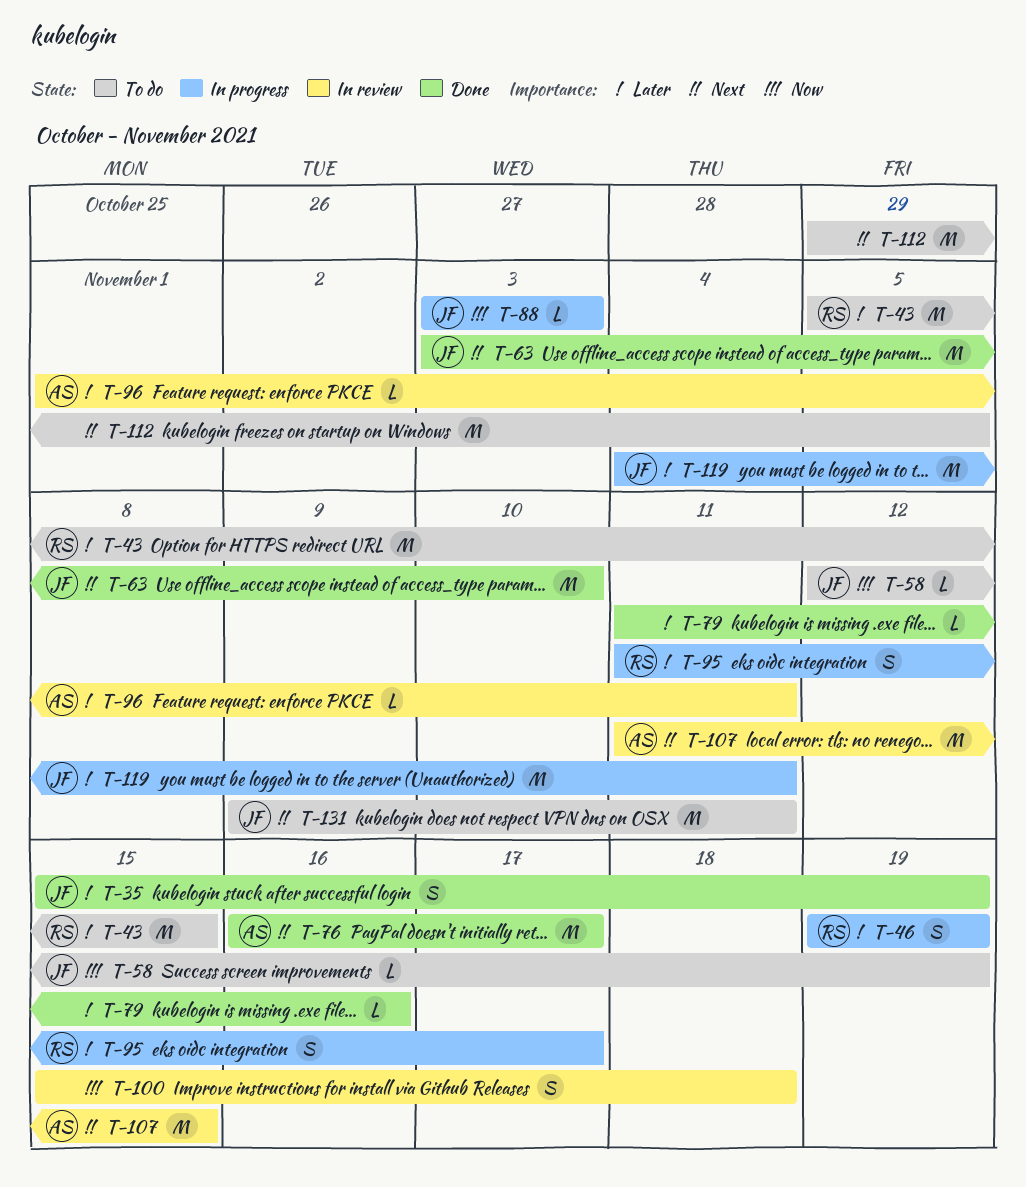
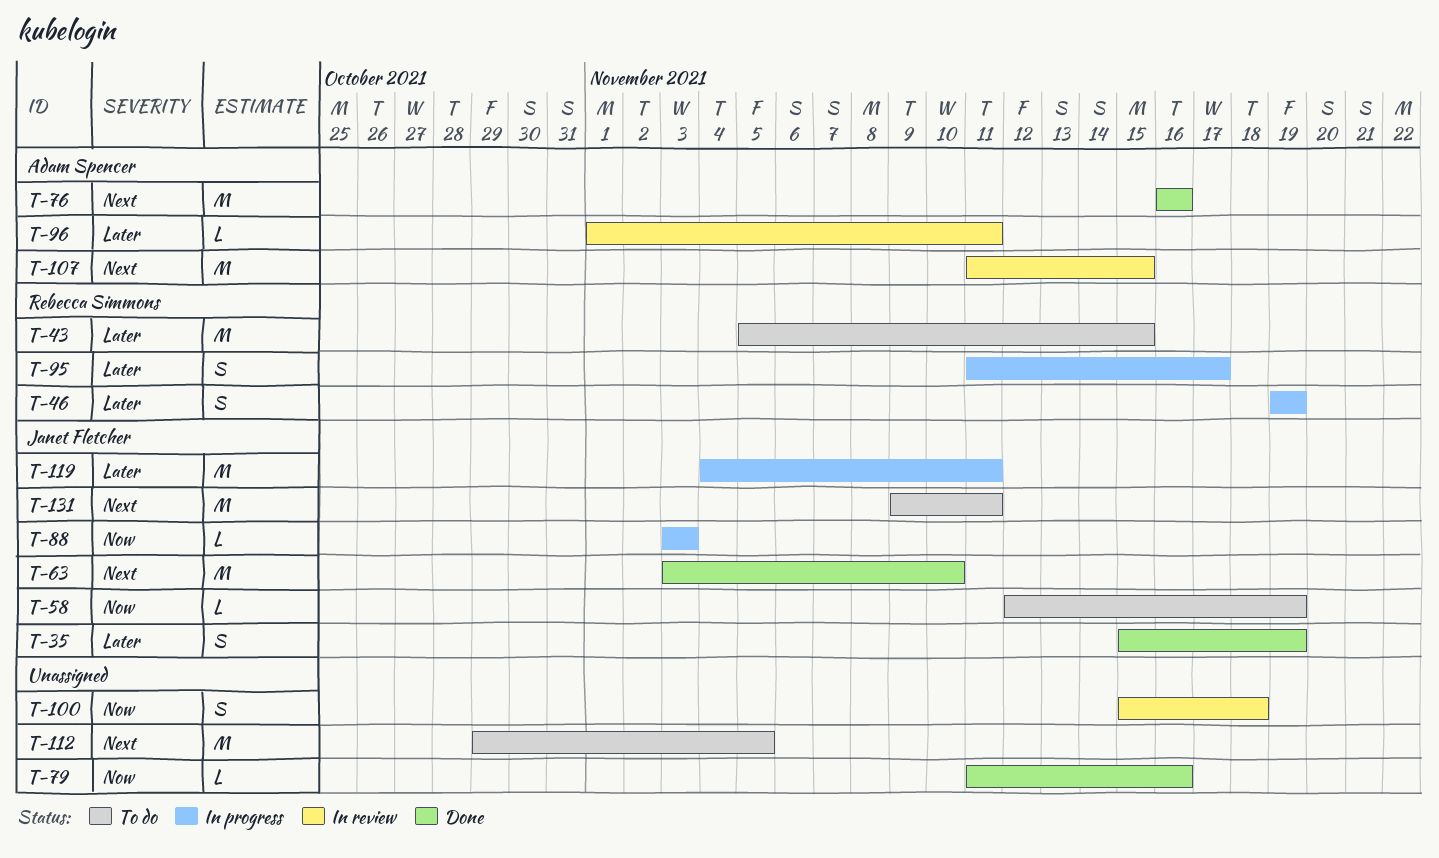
T-76, due: Nov 17 -> Nov 16
T-79, priority: Later -> Now

